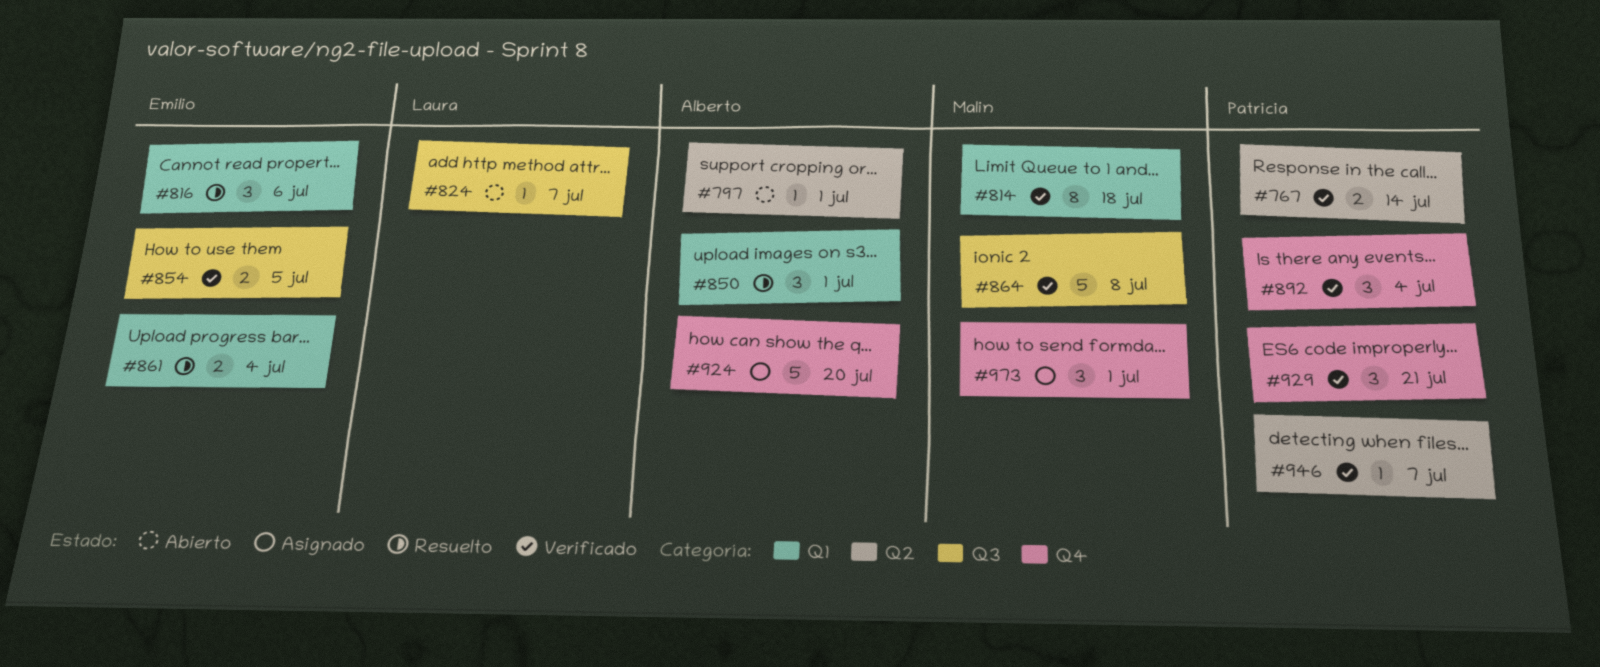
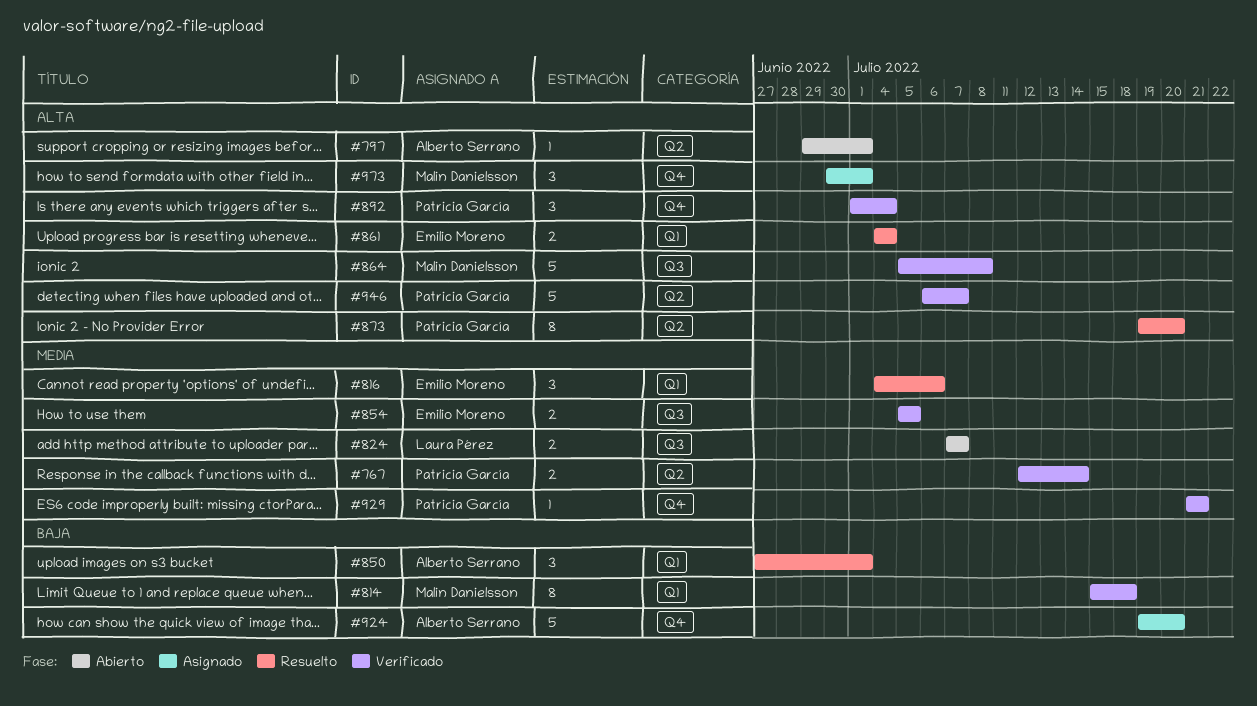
#824, estimate: 1 -> 2
#873: none -> present
#929, estimate: 3 -> 1
#946, estimate: 1 -> 5

